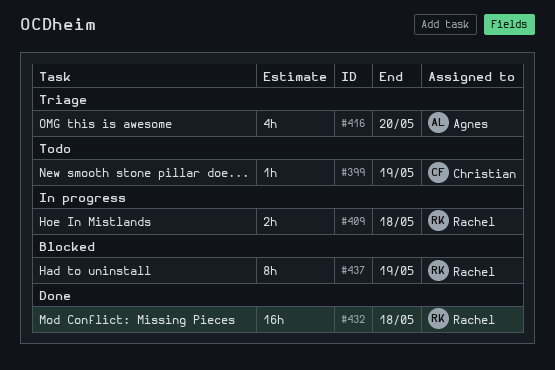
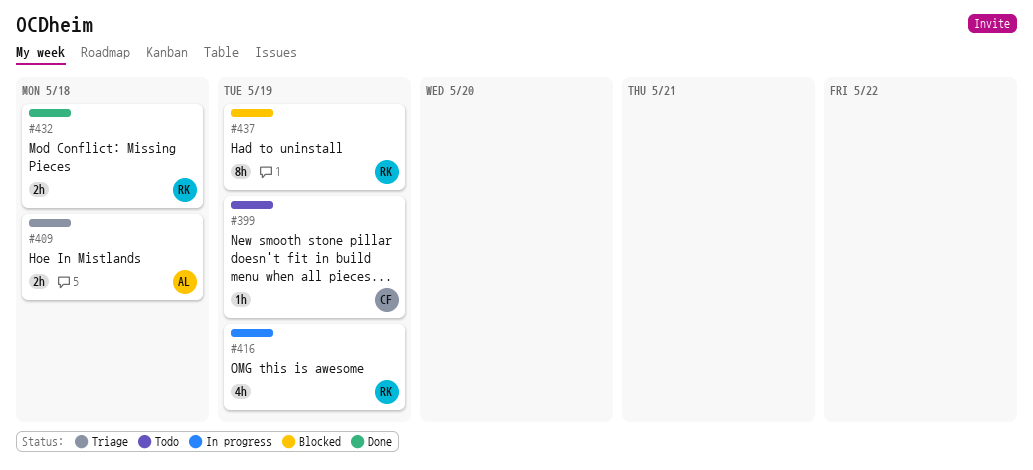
#409, status: In progress -> Triage
#409, owner: Rachel -> Agnes
#416, status: Triage -> In progress
#416, owner: Agnes -> Rachel
#416, due: May 20 -> May 19
#432, estimate: 16h -> 2h

